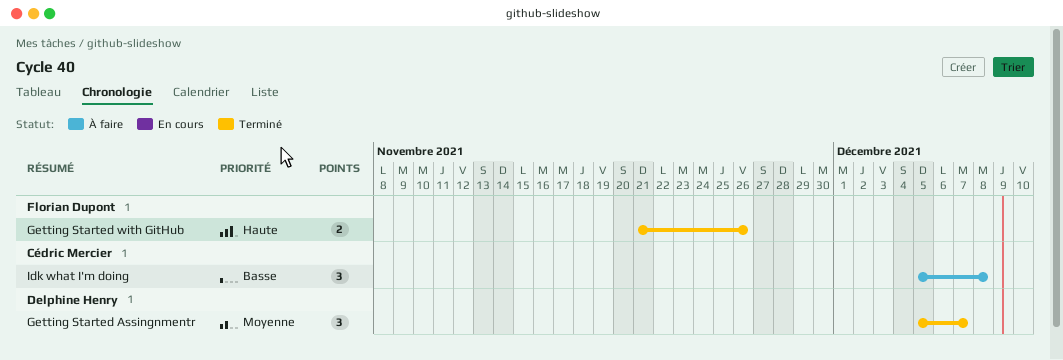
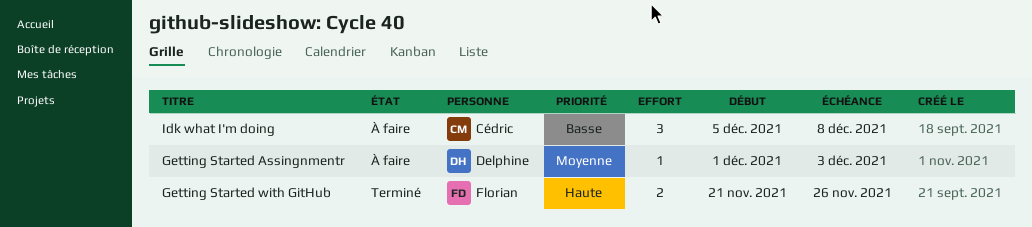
Getting Started Assingnmentr, status: Terminé -> À faire
Getting Started Assingnmentr, estimate: 3 -> 1
Getting Started Assingnmentr, start: Dec 5 -> Dec 1
Getting Started Assingnmentr, due: Dec 7 -> Dec 3

